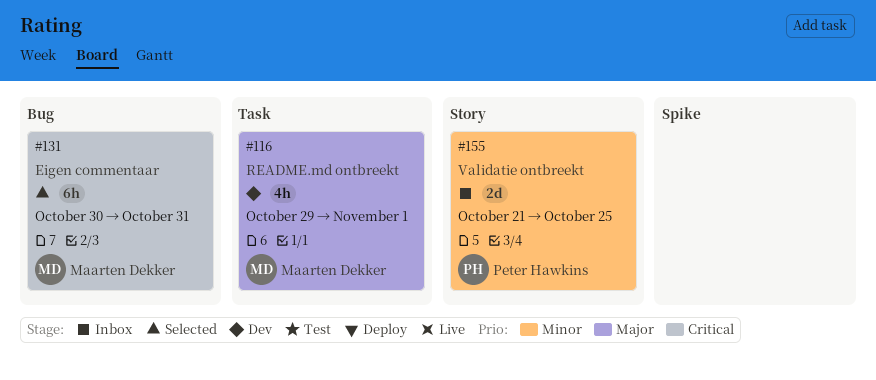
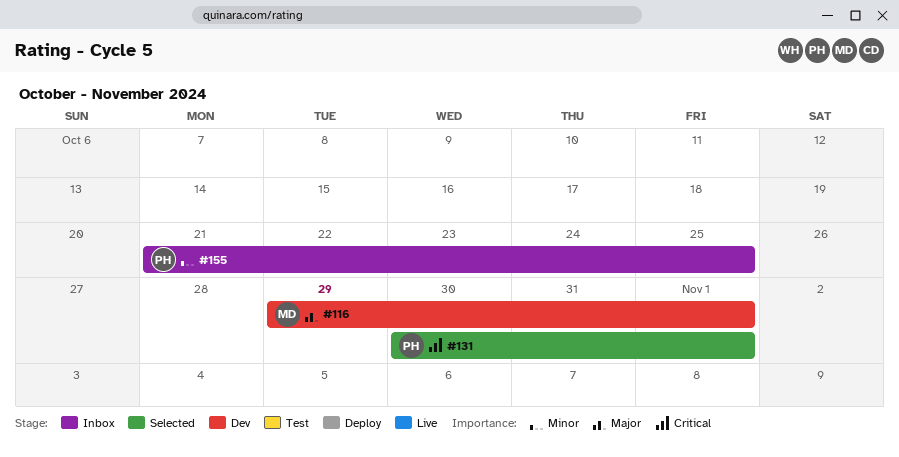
#131, owner: Maarten Dekker -> Peter Hawkins
#131, due: Oct 31 -> Nov 1

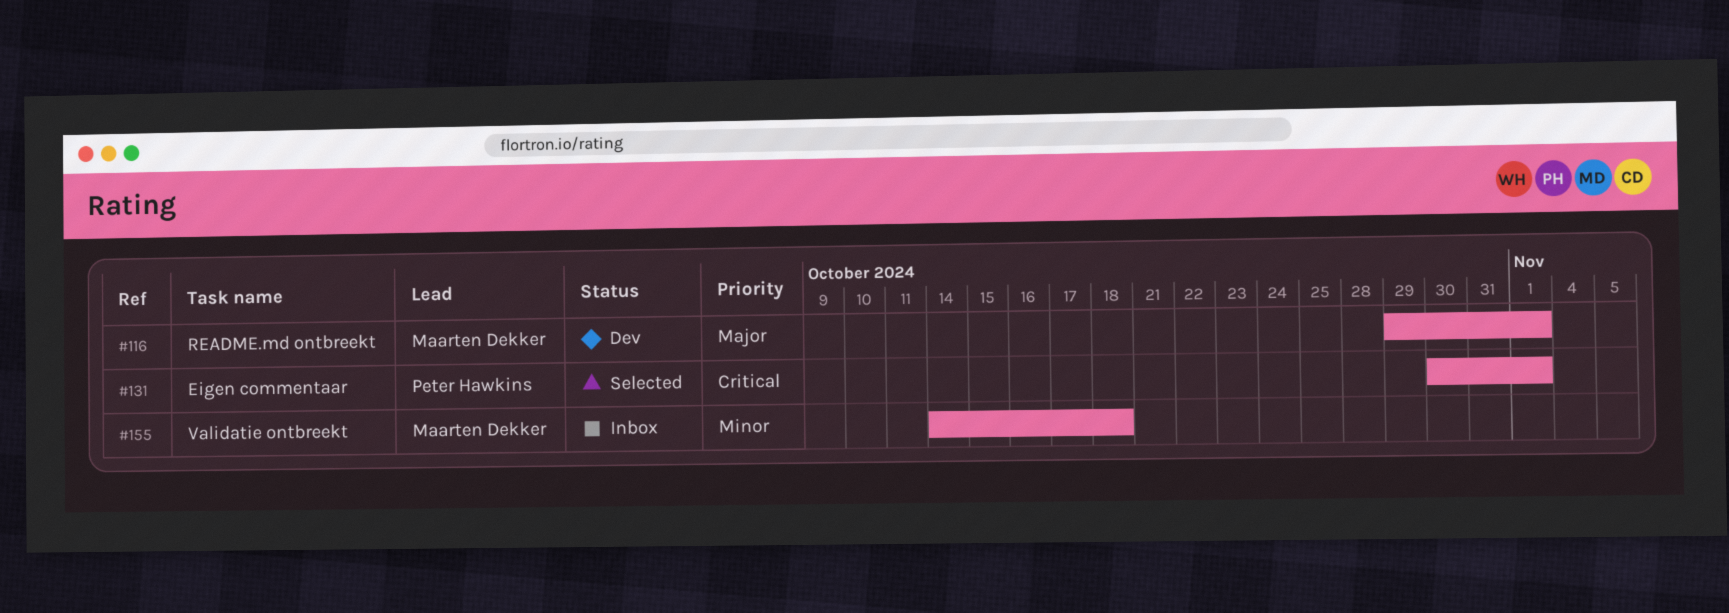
#155, owner: Peter Hawkins -> Maarten Dekker
#155, start: Oct 21 -> Oct 14
#155, due: Oct 25 -> Oct 18

